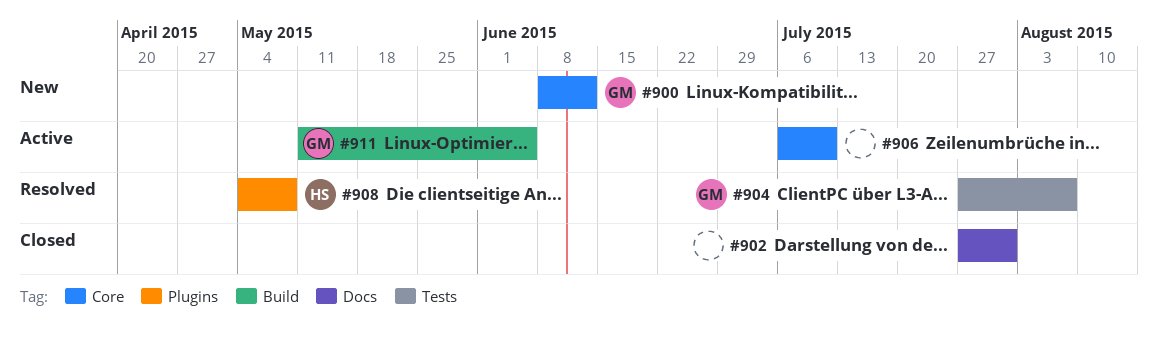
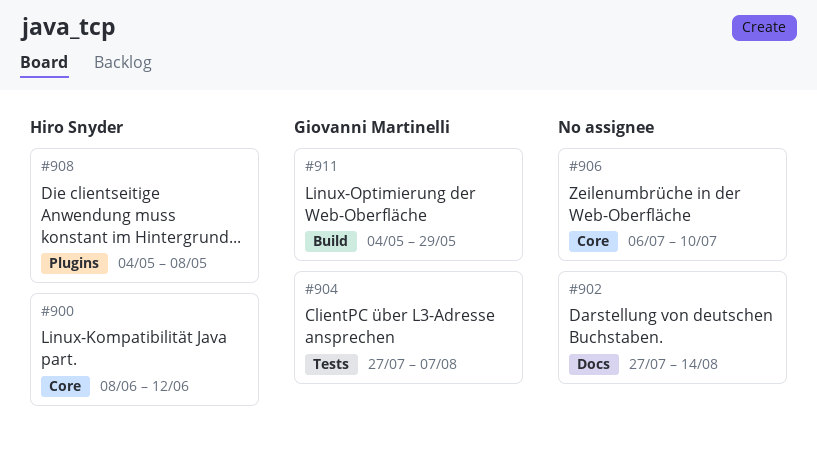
#900, owner: Giovanni Martinelli -> Hiro Snyder
#902, due: Jul 31 -> Aug 14
#911, start: May 11 -> May 4
#911, due: Jun 5 -> May 29

